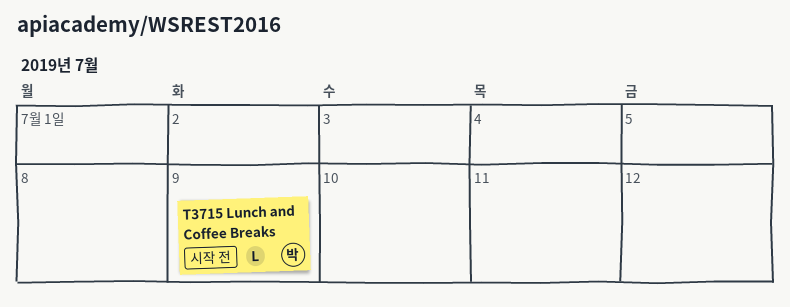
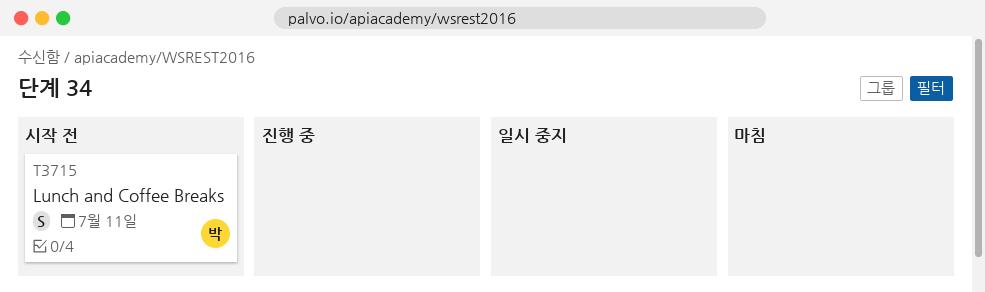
T3715, estimate: L -> S
T3715, due: Jul 9 -> Jul 11

